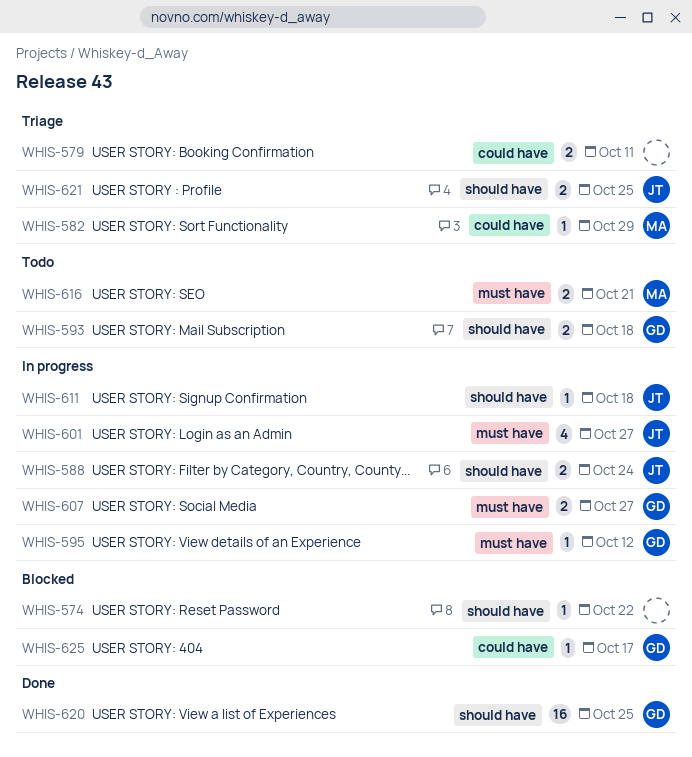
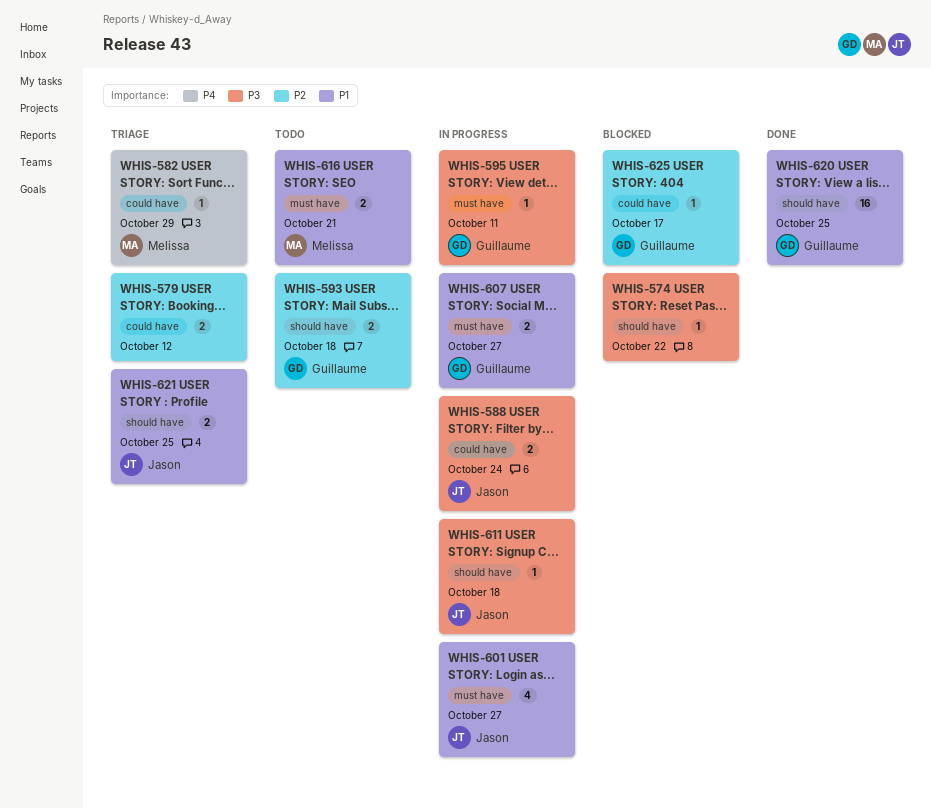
WHIS-579, due: Oct 11 -> Oct 12
WHIS-588, label: should have -> could have
WHIS-595, due: Oct 12 -> Oct 11

